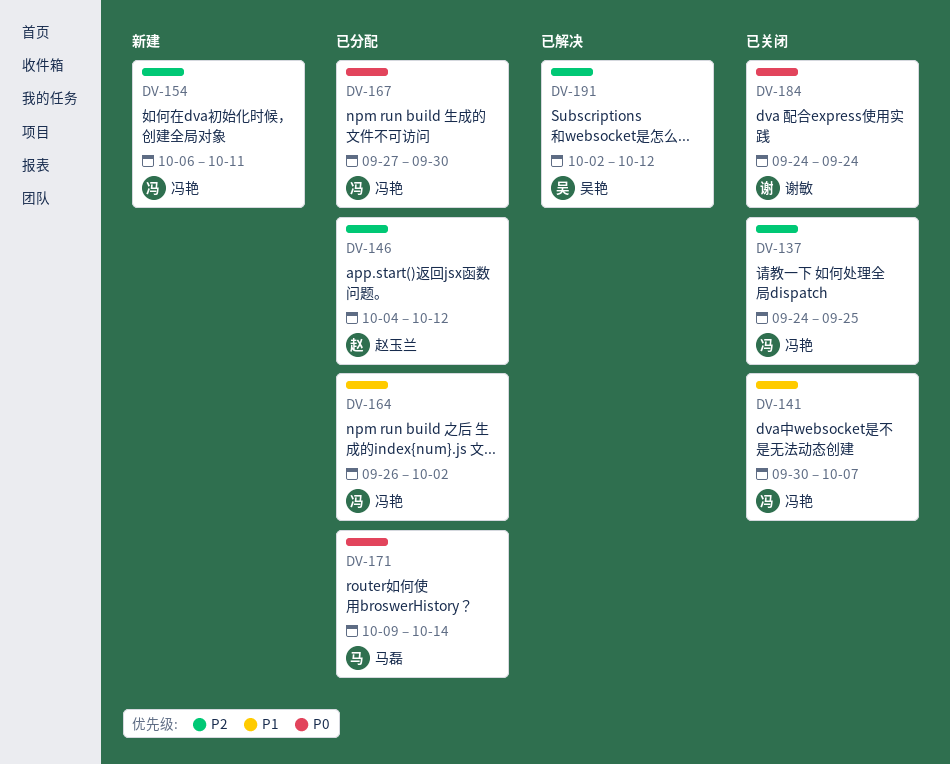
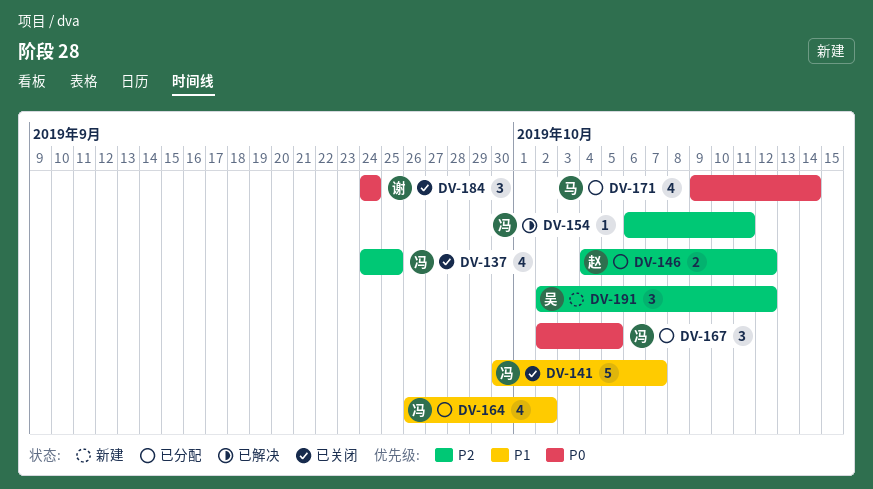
DV-154, status: 新建 -> 已解决
DV-167, start: Sep 27 -> Oct 2
DV-167, due: Sep 30 -> Oct 5
DV-191, status: 已解决 -> 新建

